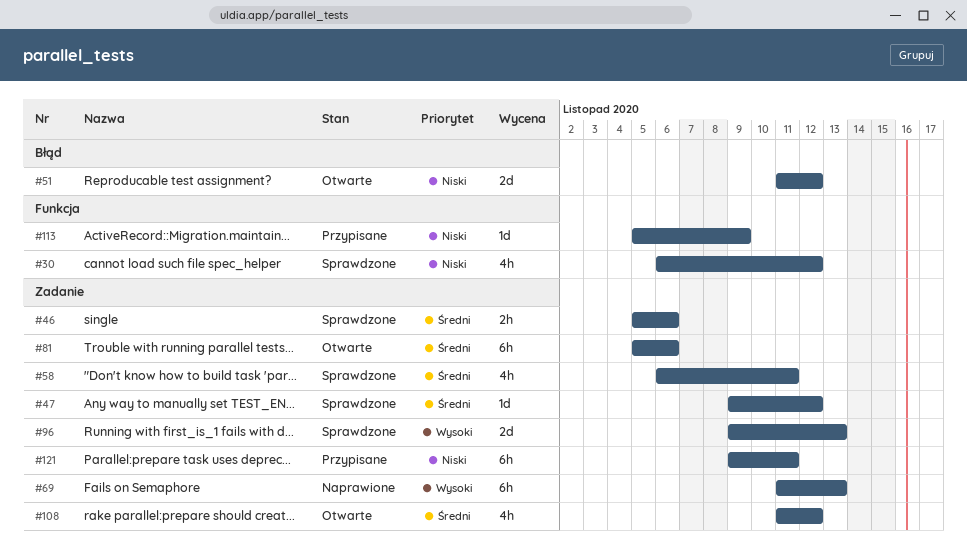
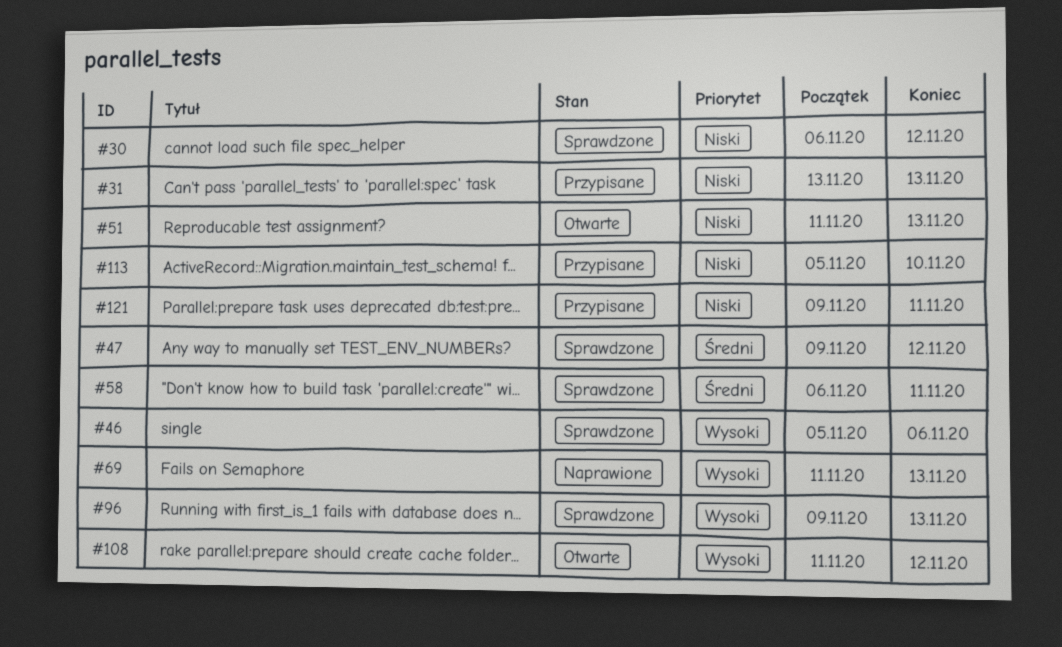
#31: none -> present
#46, priority: Średni -> Wysoki
#51, due: Nov 12 -> Nov 13
#81: present -> none
#108, priority: Średni -> Wysoki
#113, due: Nov 9 -> Nov 10

